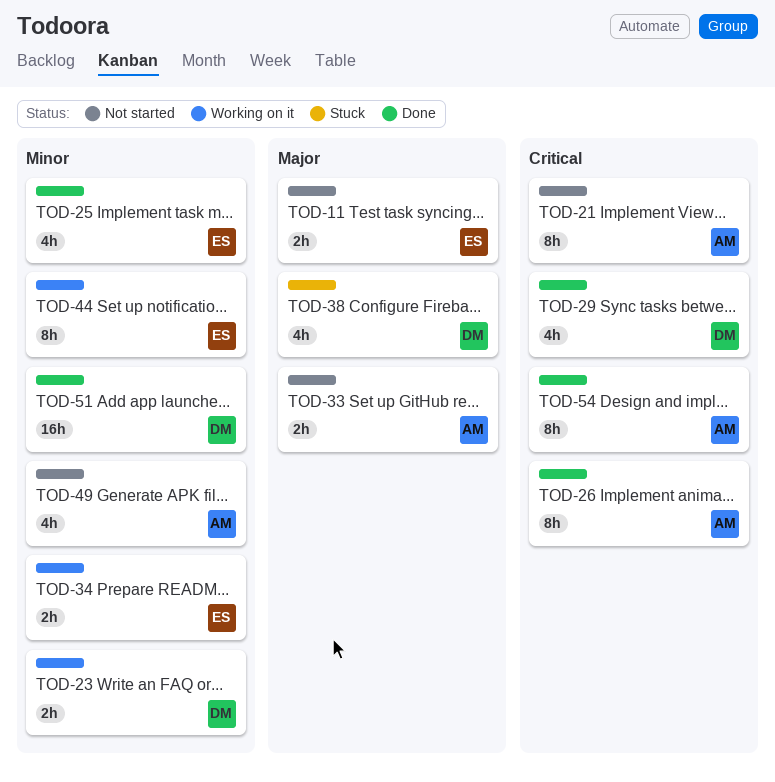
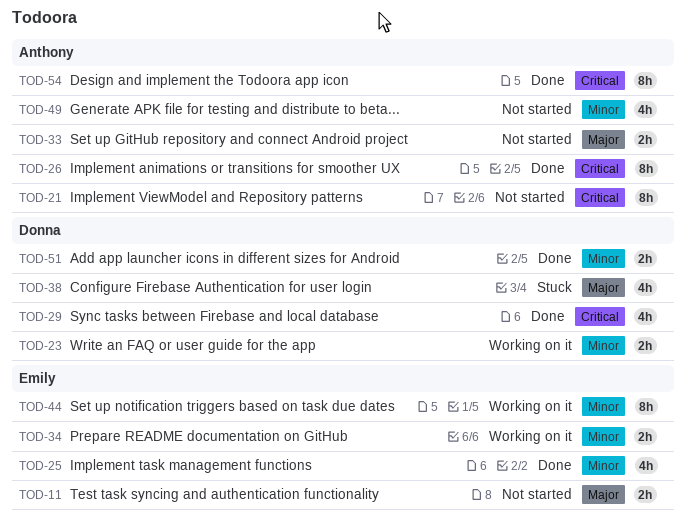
TOD-51, estimate: 16h -> 2h

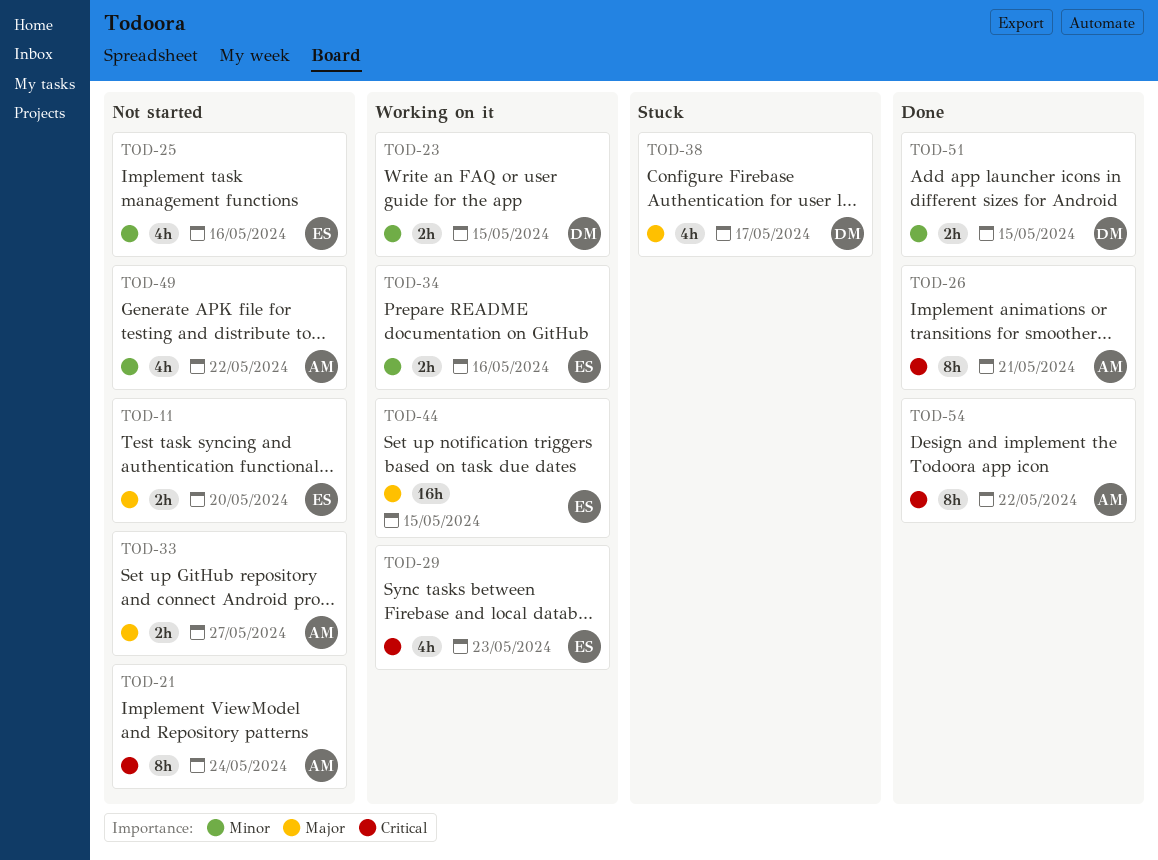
TOD-25, status: Done -> Not started
TOD-29, status: Done -> Working on it
TOD-29, owner: Donna -> Emily
TOD-44, priority: Minor -> Major
TOD-44, estimate: 8h -> 16h

